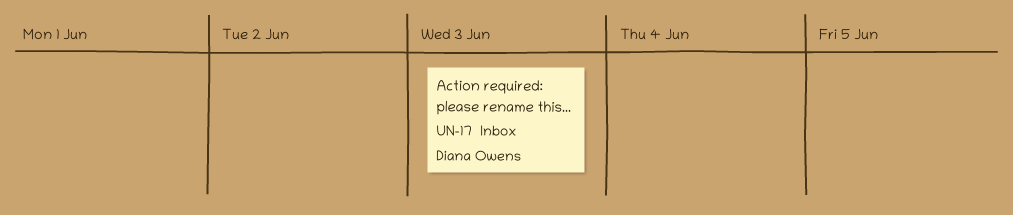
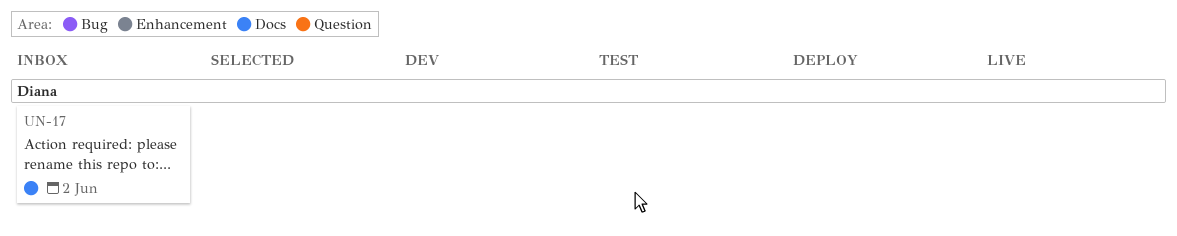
UN-17, due: Jun 3 -> Jun 2

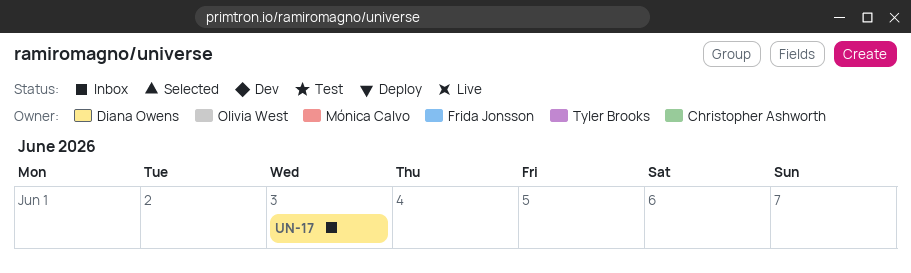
UN-17, due: Jun 2 -> Jun 3

